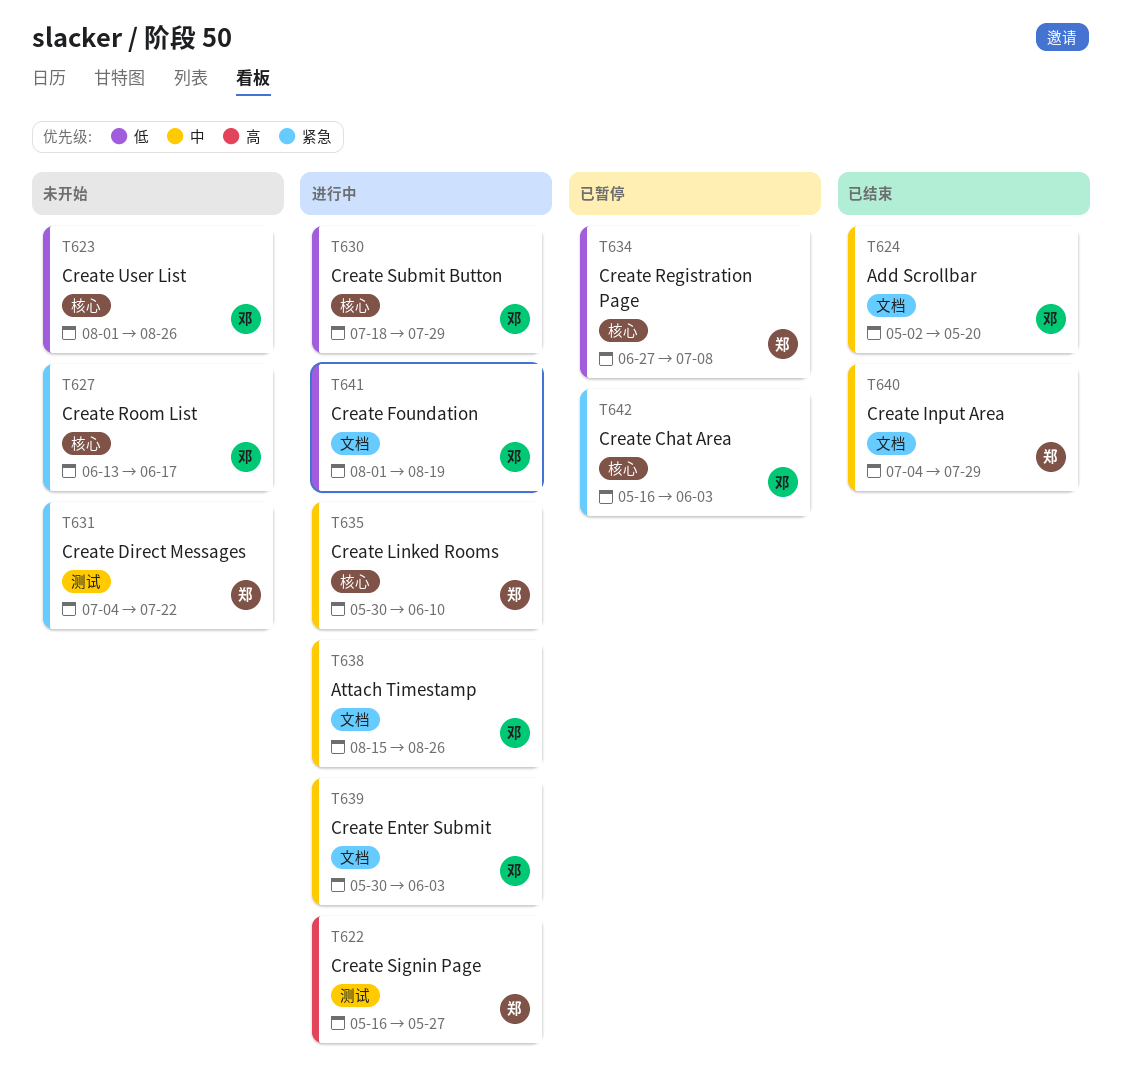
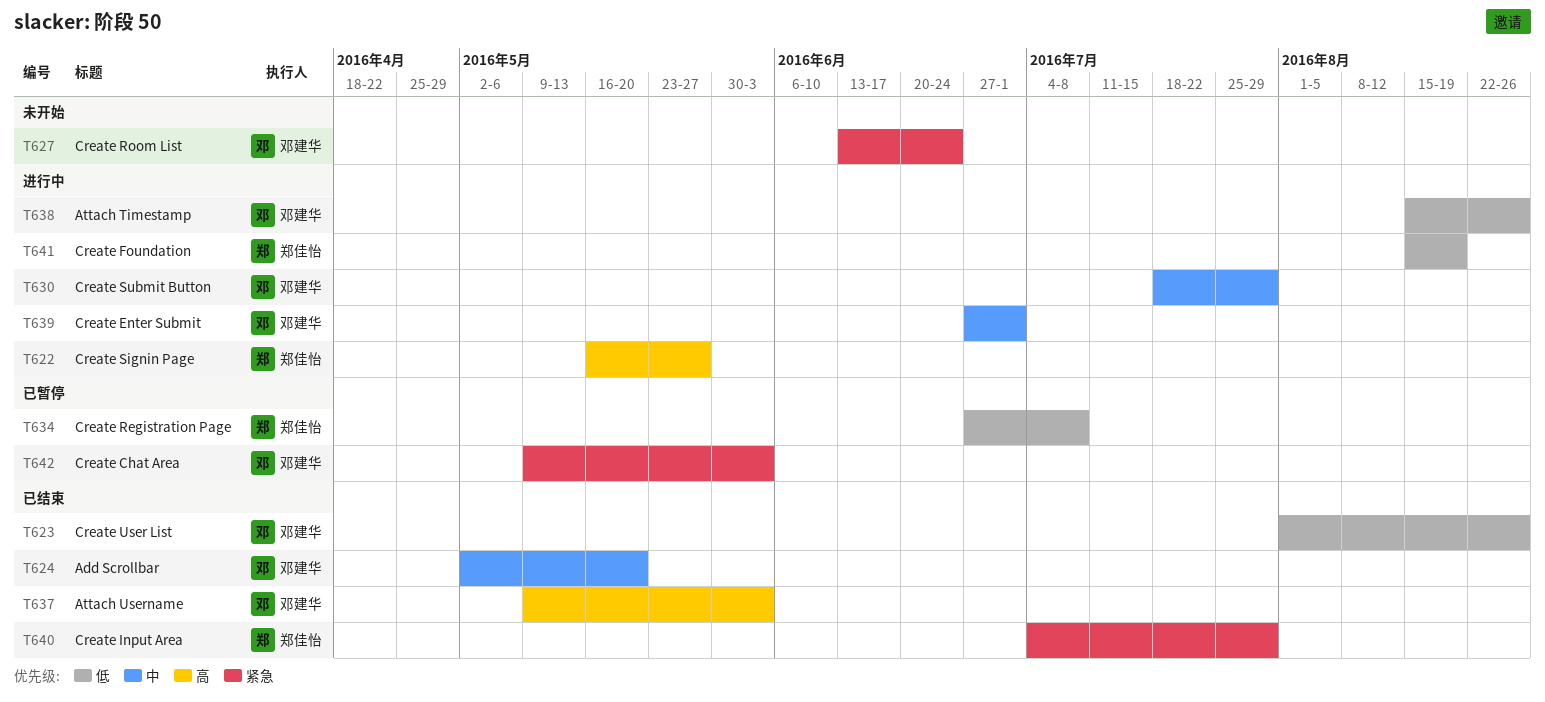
T623, status: 未开始 -> 已结束
T627, due: Jun 17 -> Jun 24
T630, priority: 低 -> 中
T631: present -> none
T635: present -> none
T637: none -> present
T638, priority: 中 -> 低
T639, start: May 30 -> Jun 27
T639, due: Jun 3 -> Jul 1
T640, priority: 中 -> 紧急
T641, owner: 邓建华 -> 郑佳怡
T641, start: Aug 1 -> Aug 15
T642, start: May 16 -> May 9

